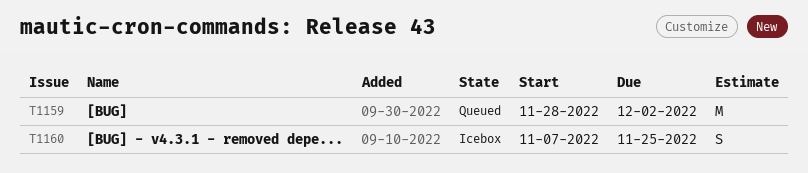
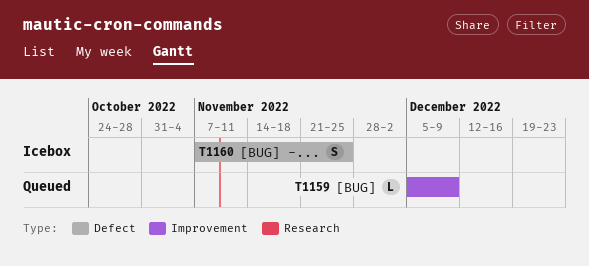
T1159, estimate: M -> L
T1159, start: Nov 28 -> Dec 5
T1159, due: Dec 2 -> Dec 9

